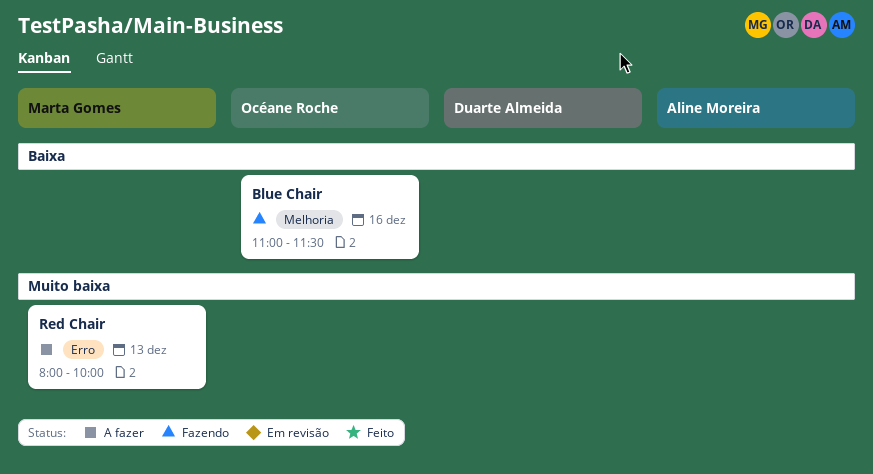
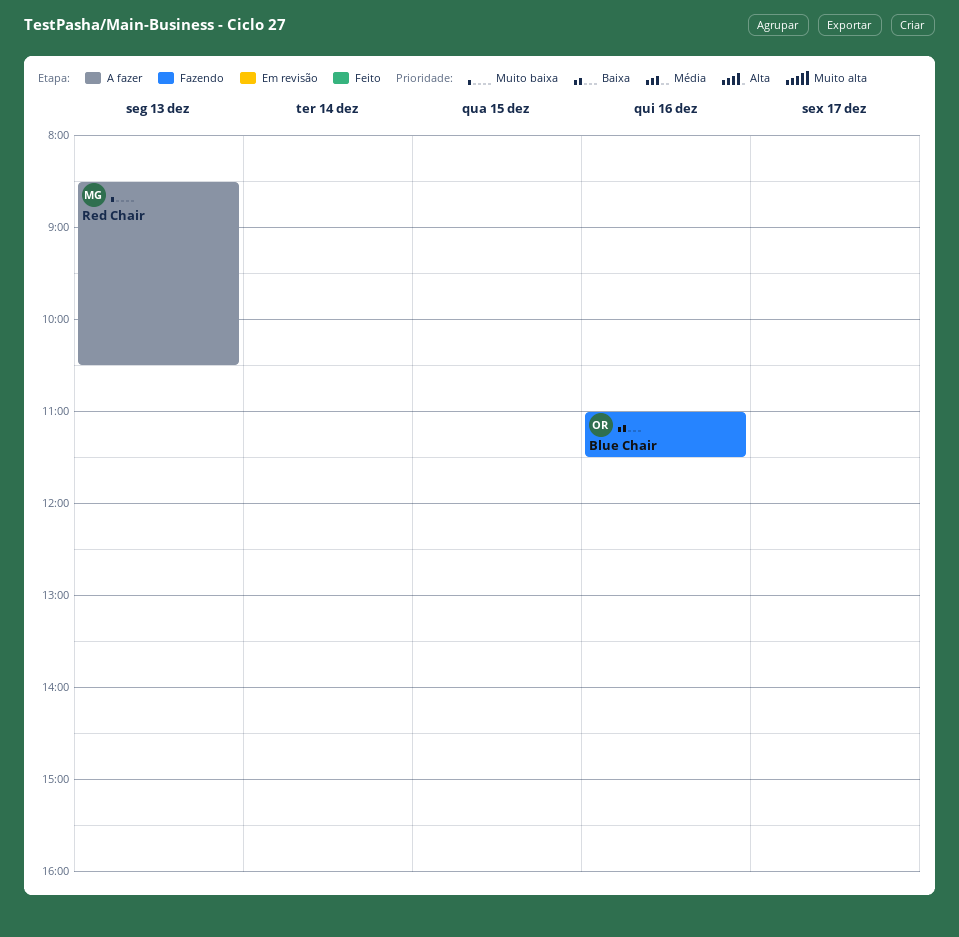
Red Chair, begins: 08:00 -> 08:30
Red Chair, ends: 10:00 -> 10:30

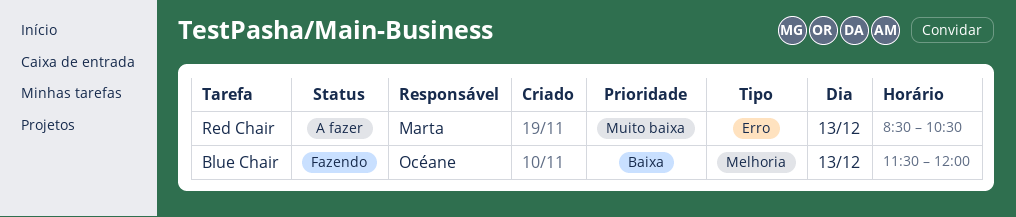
Blue Chair, day: Dec 16 -> Dec 13
Blue Chair, begins: 11:00 -> 11:30
Blue Chair, ends: 11:30 -> 12:00

